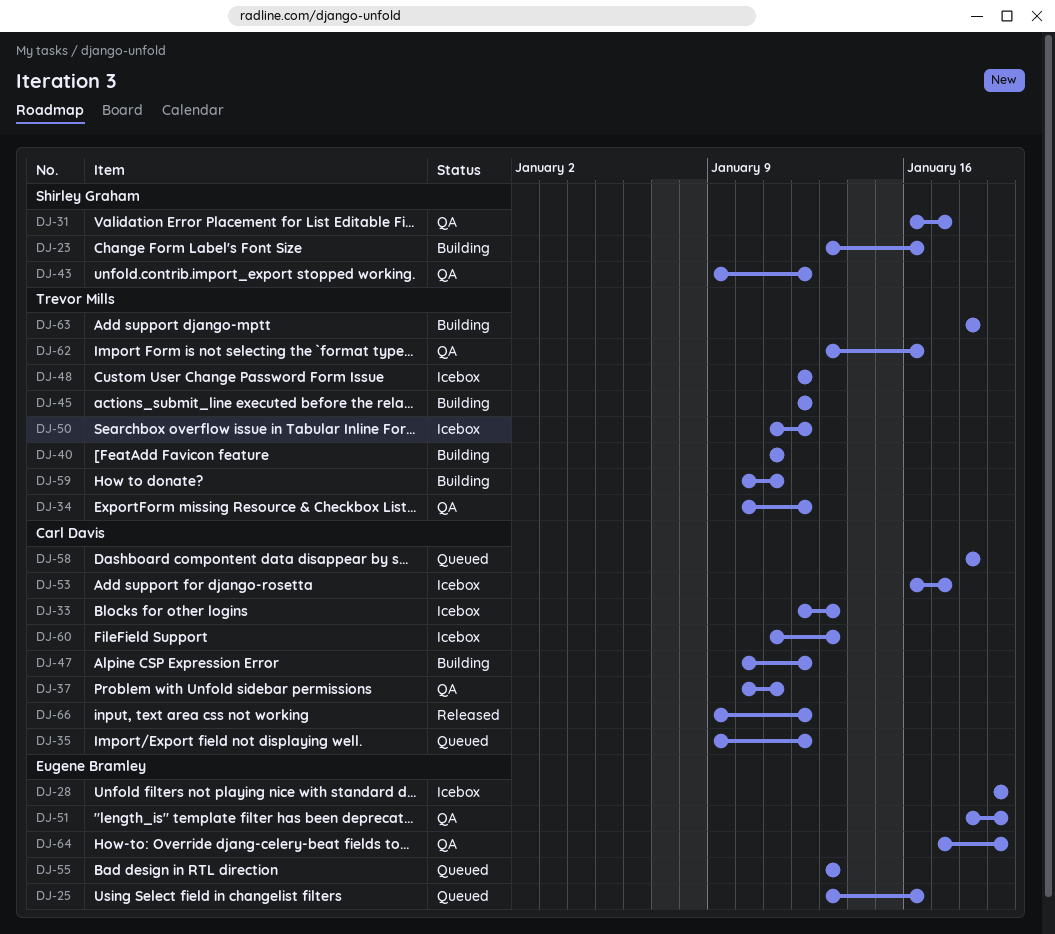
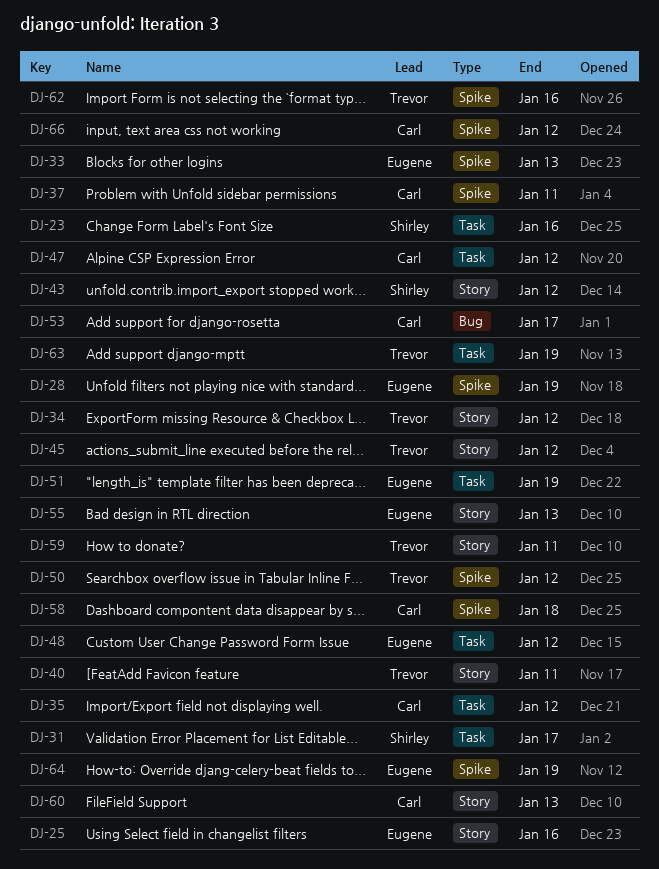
DJ-33, owner: Carl Davis -> Eugene Bramley
DJ-48, owner: Trevor Mills -> Eugene Bramley
DJ-63, due: Jan 18 -> Jan 19

